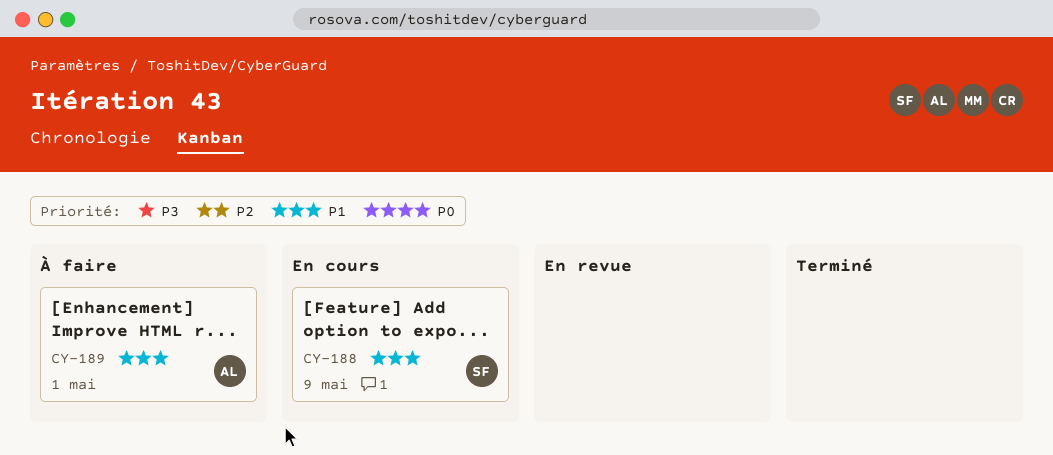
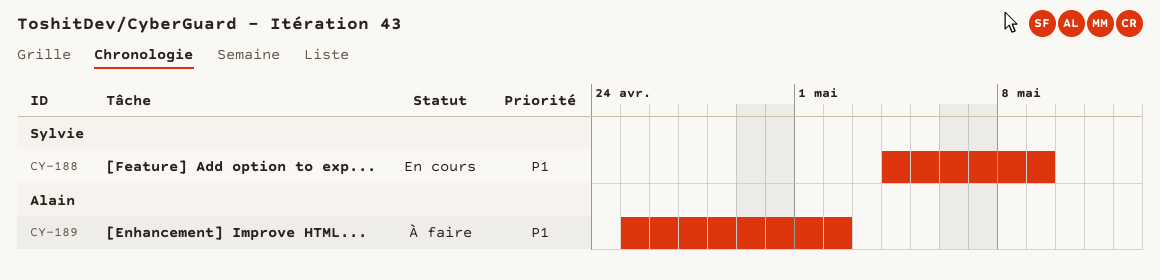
CY-189, due: May 1 -> May 2

